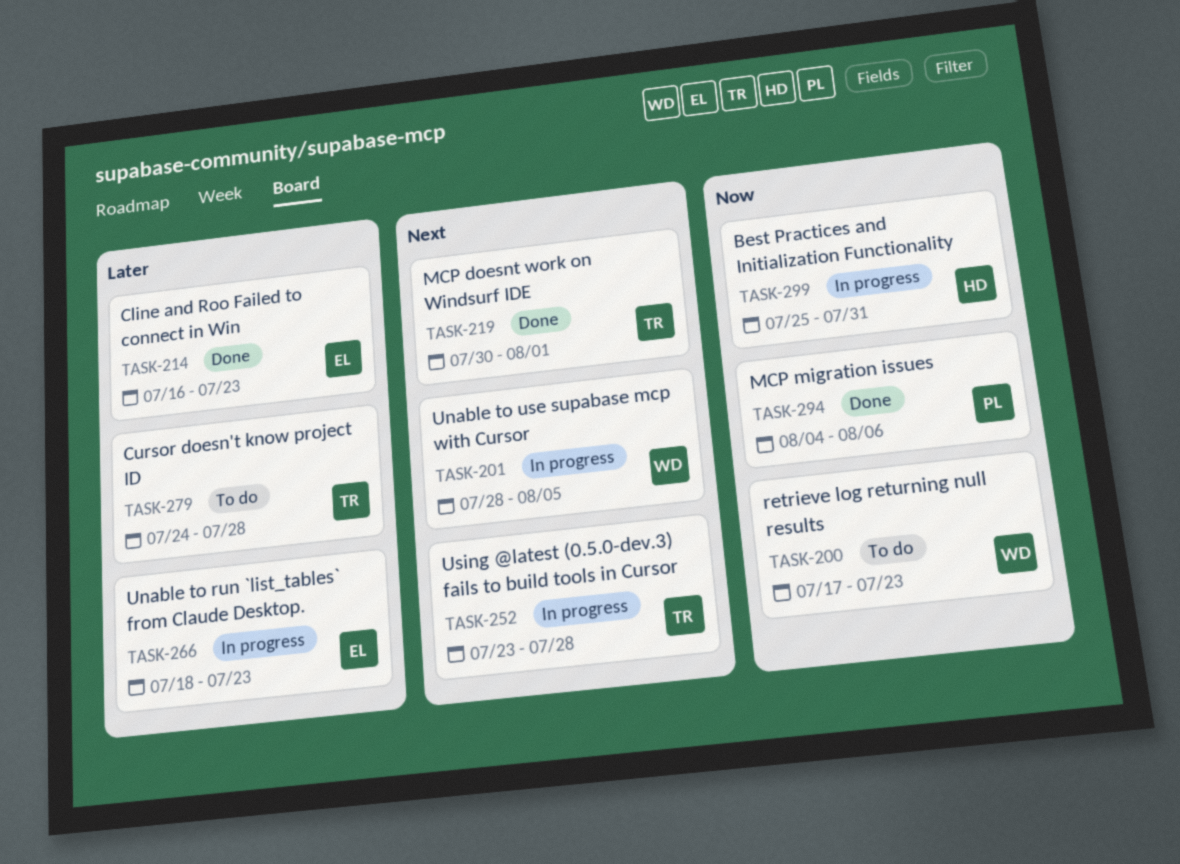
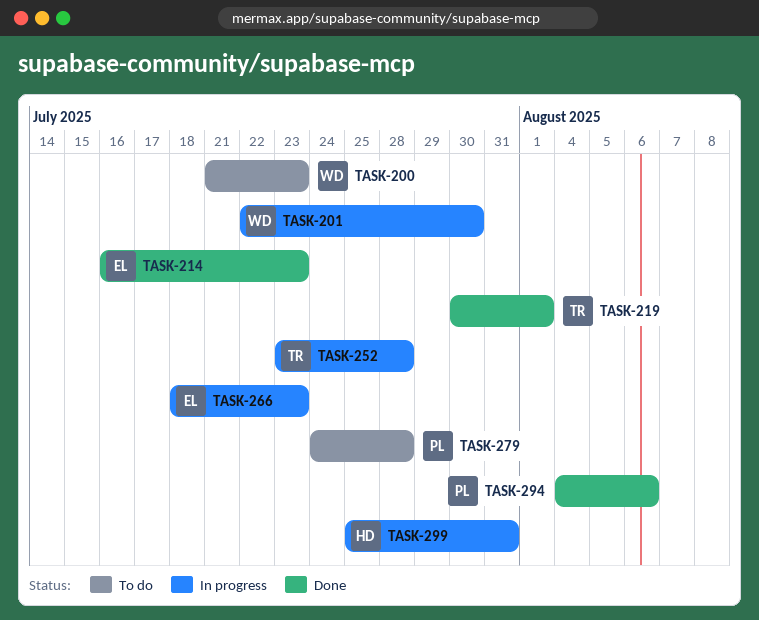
TASK-200, start: Jul 17 -> Jul 21
TASK-201, start: Jul 28 -> Jul 22
TASK-201, due: Aug 5 -> Jul 30
TASK-279, owner: TR -> PL

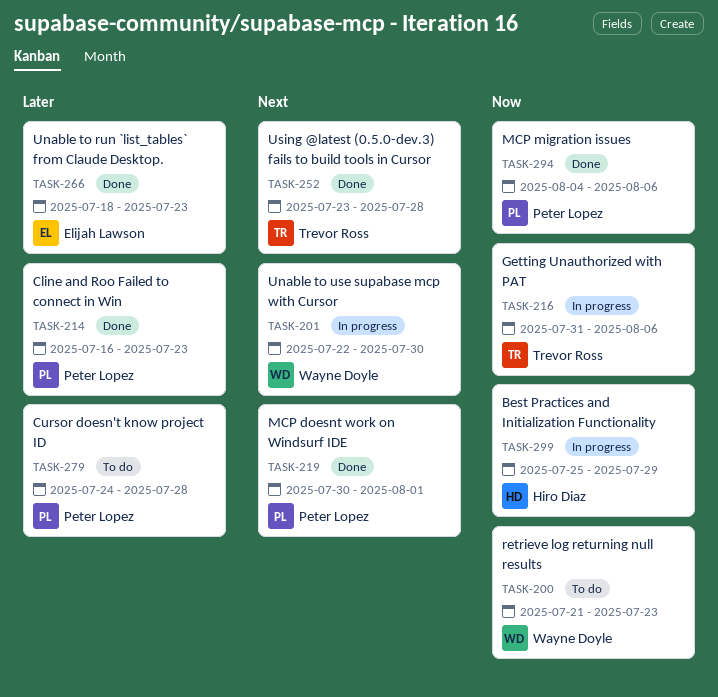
TASK-214, owner: Elijah Lawson -> Peter Lopez
TASK-216: none -> present
TASK-219, owner: Trevor Ross -> Peter Lopez
TASK-252, status: In progress -> Done
TASK-266, status: In progress -> Done
TASK-299, due: Jul 31 -> Jul 29

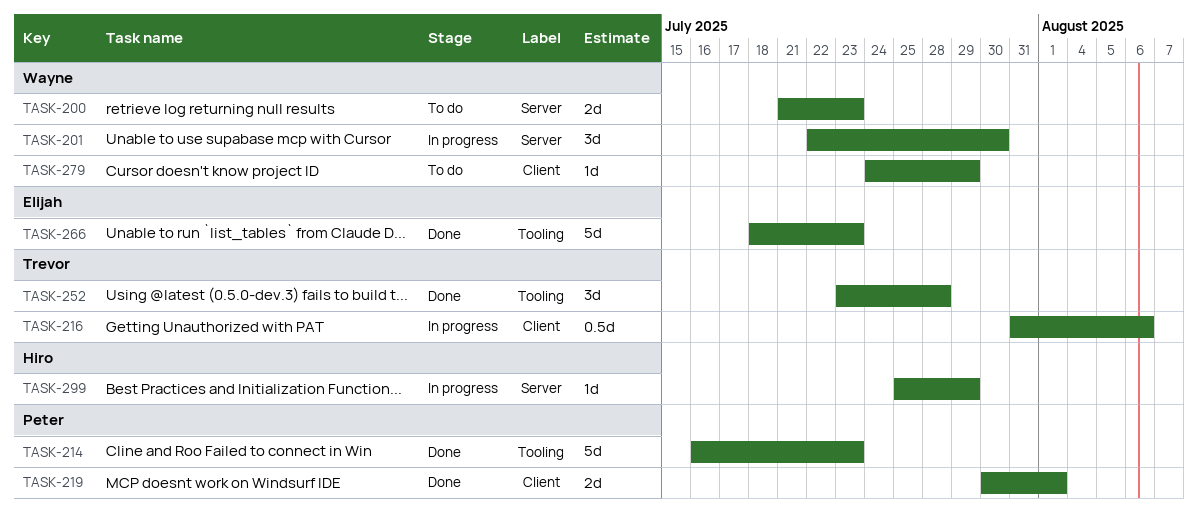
TASK-279, owner: Peter Lopez -> Wayne Doyle
TASK-279, due: Jul 28 -> Jul 29
TASK-294: present -> none

